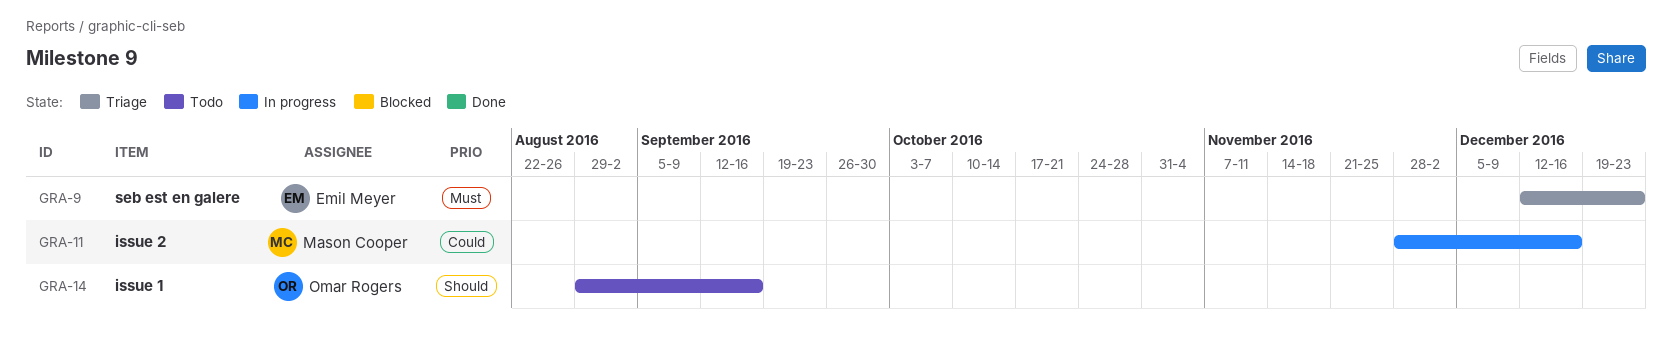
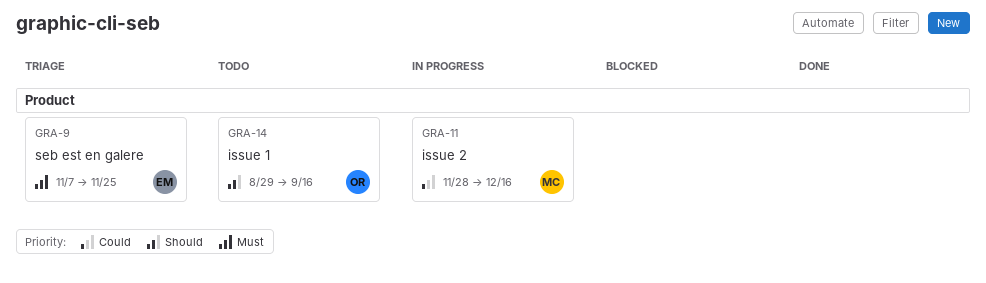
GRA-9, start: Dec 12 -> Nov 7
GRA-9, due: Dec 23 -> Nov 25

